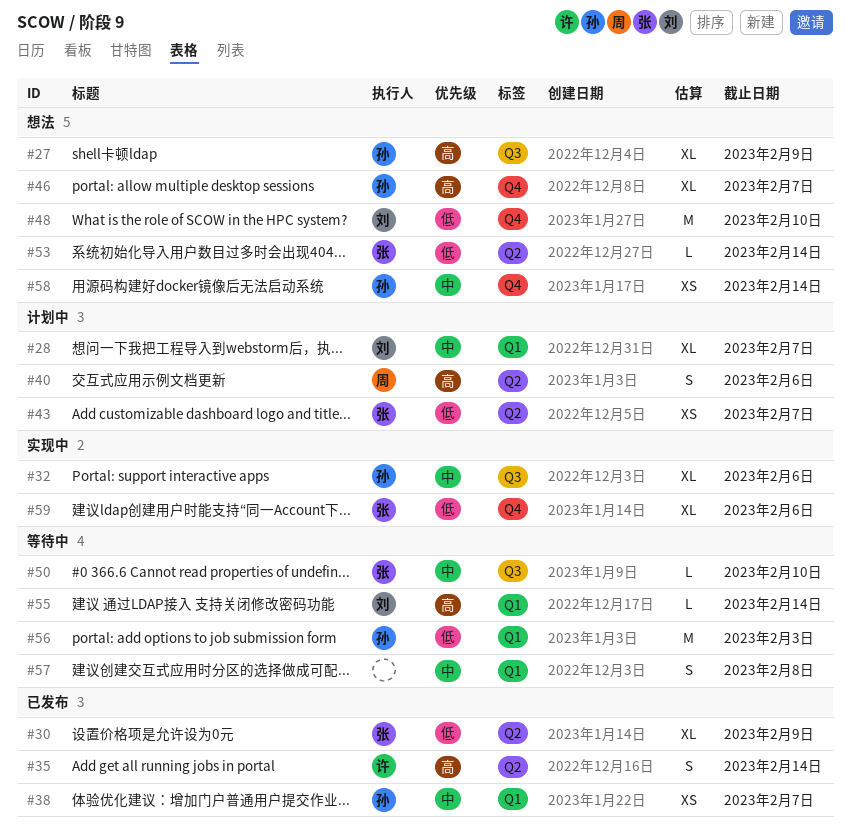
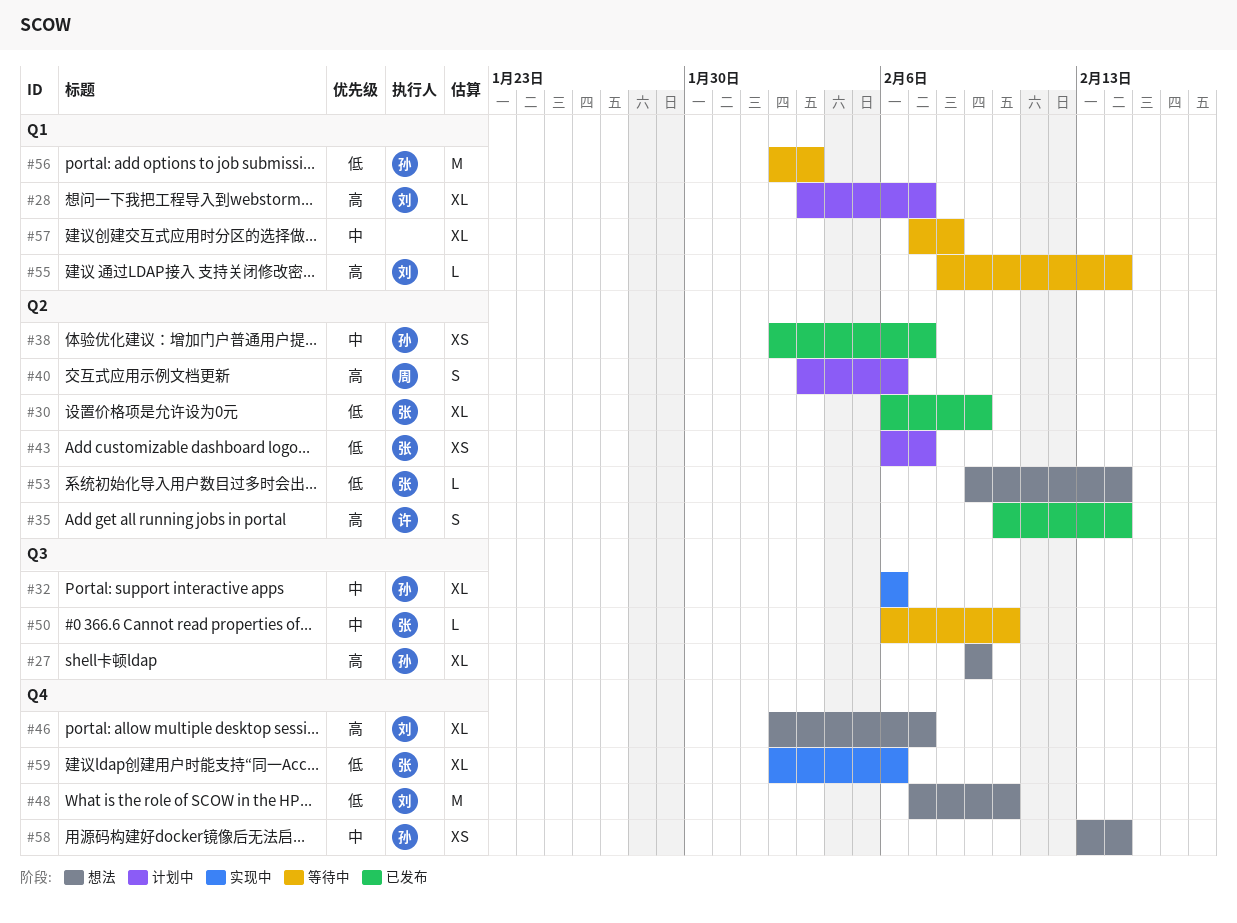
#28, priority: 中 -> 高
#38, label: Q1 -> Q2
#46, owner: 孙 -> 刘
#57, estimate: S -> XL

